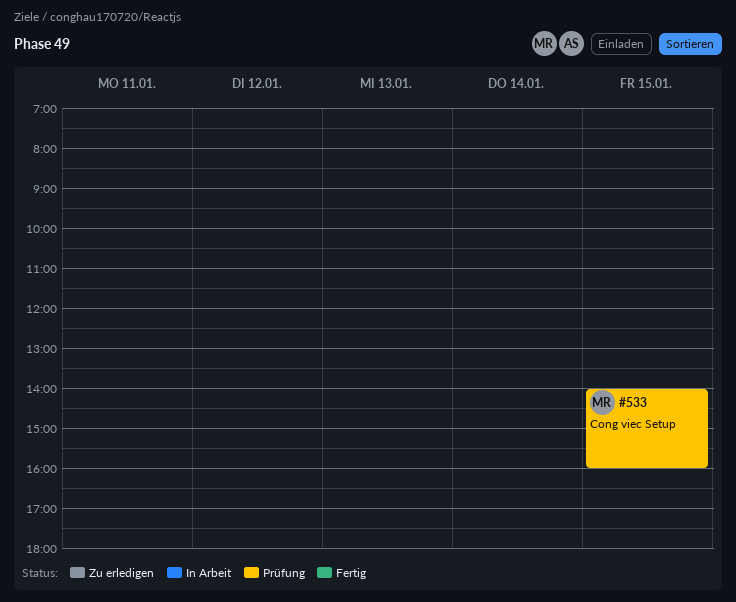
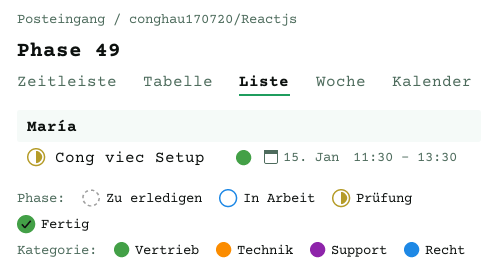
Cong viec Setup, begins: 14:00 -> 11:30
Cong viec Setup, ends: 16:00 -> 13:30

